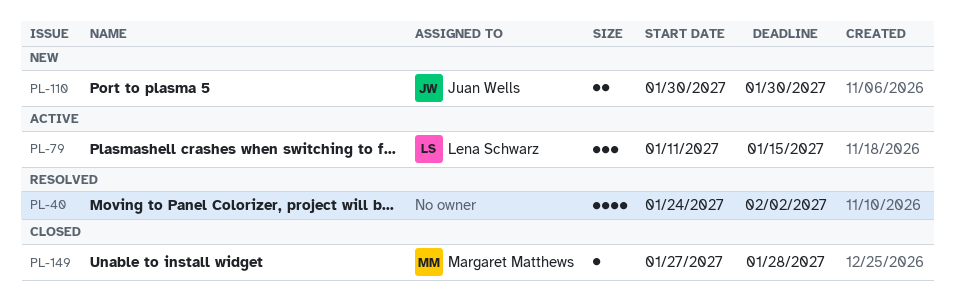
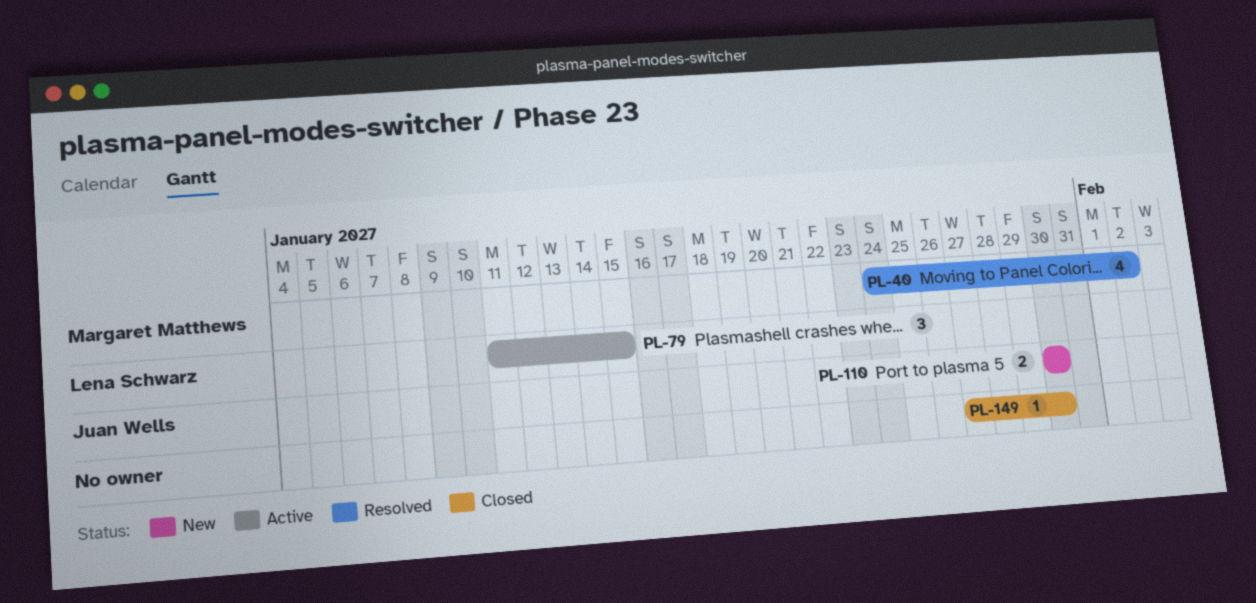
PL-40, owner: none -> Margaret Matthews
PL-149, owner: Margaret Matthews -> none
PL-149, due: Jan 28 -> Jan 30

